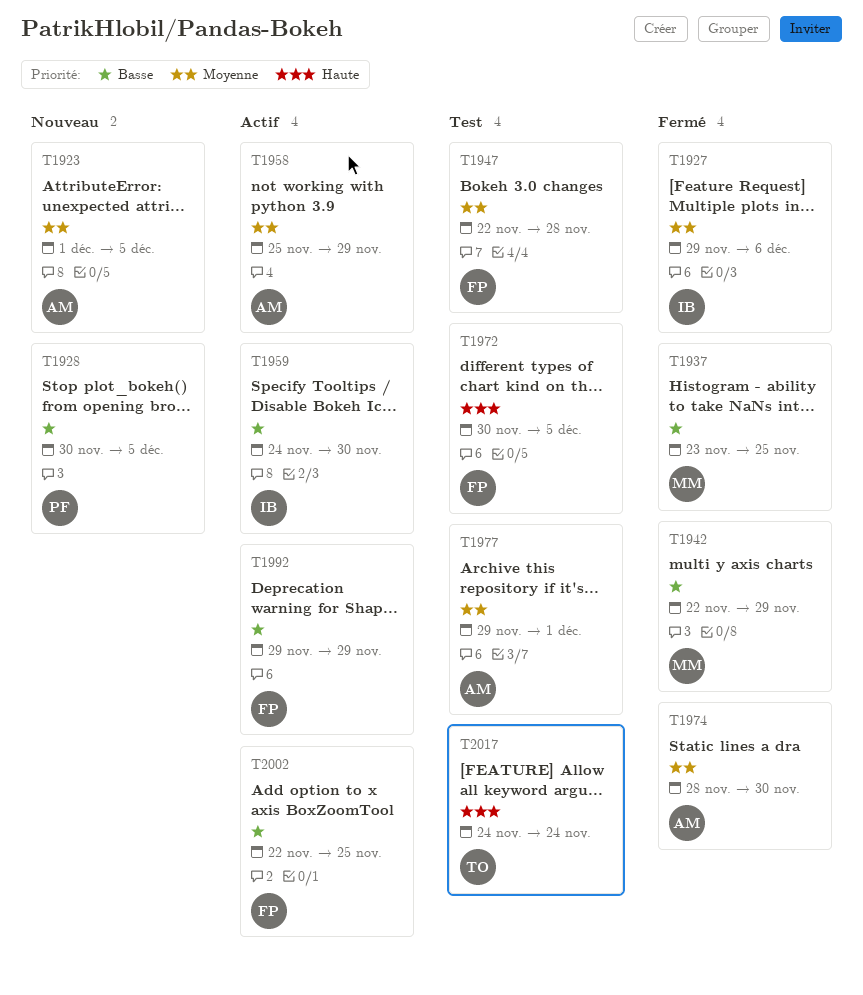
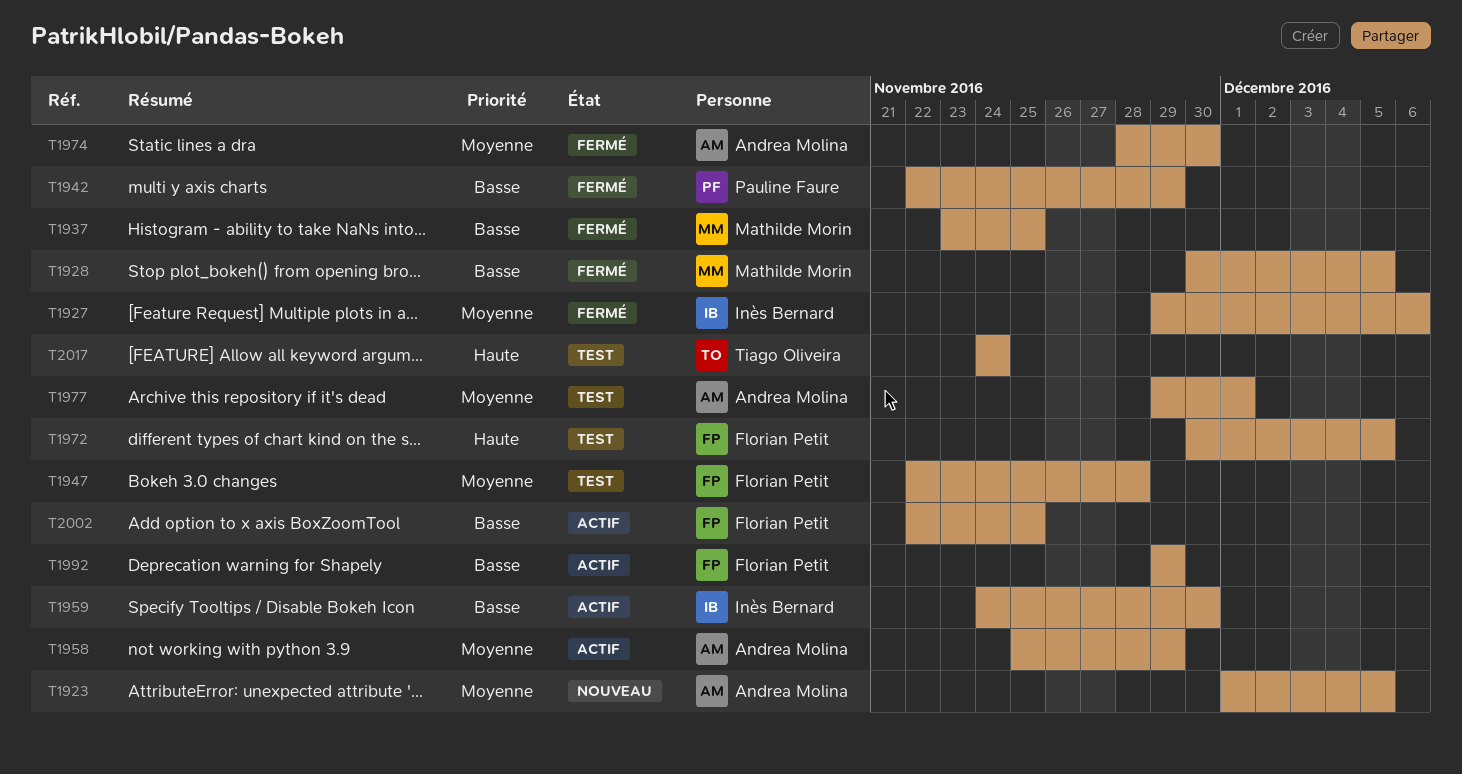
T1928, status: Nouveau -> Fermé
T1928, owner: Pauline Faure -> Mathilde Morin
T1942, owner: Mathilde Morin -> Pauline Faure

